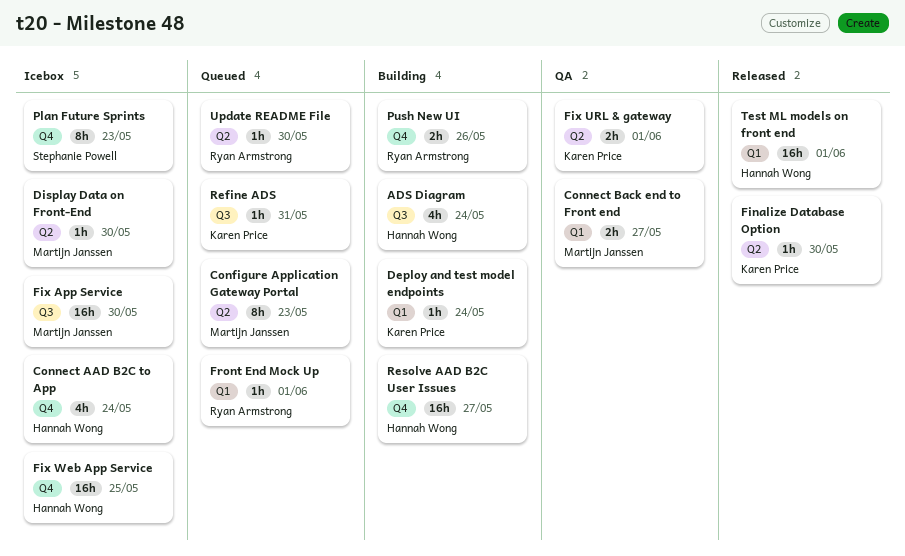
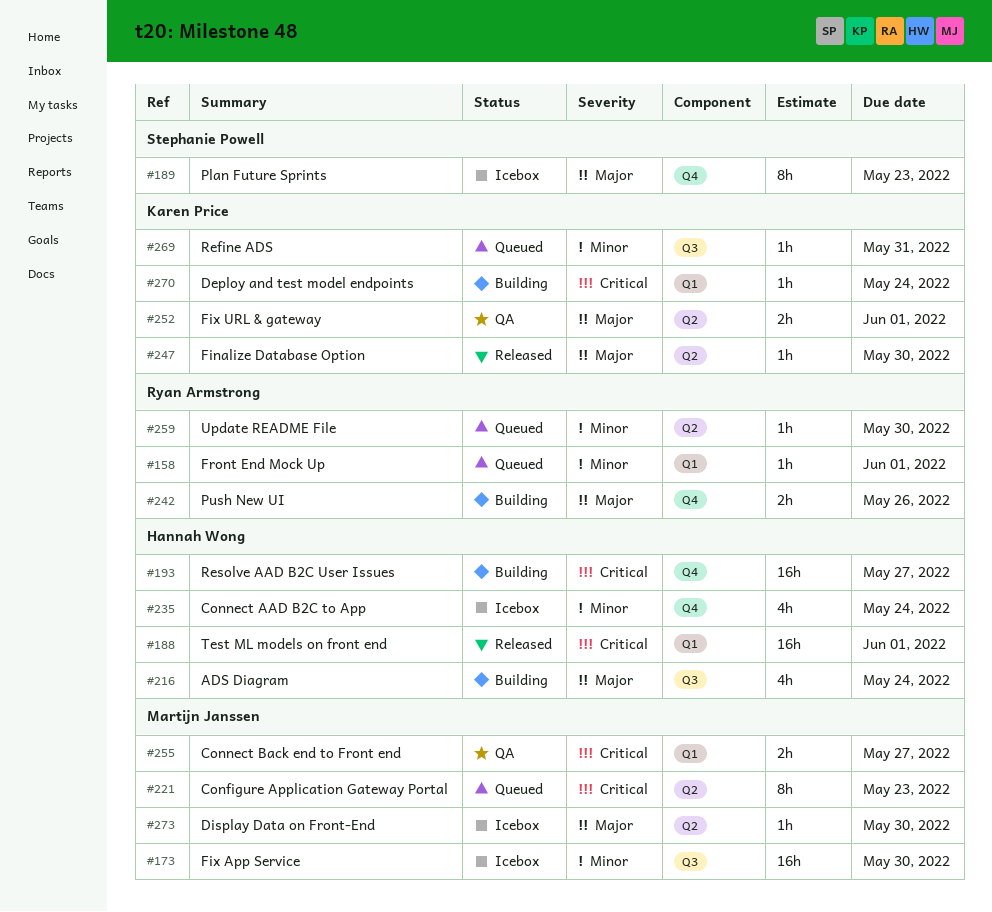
Fix Web App Service: present -> none

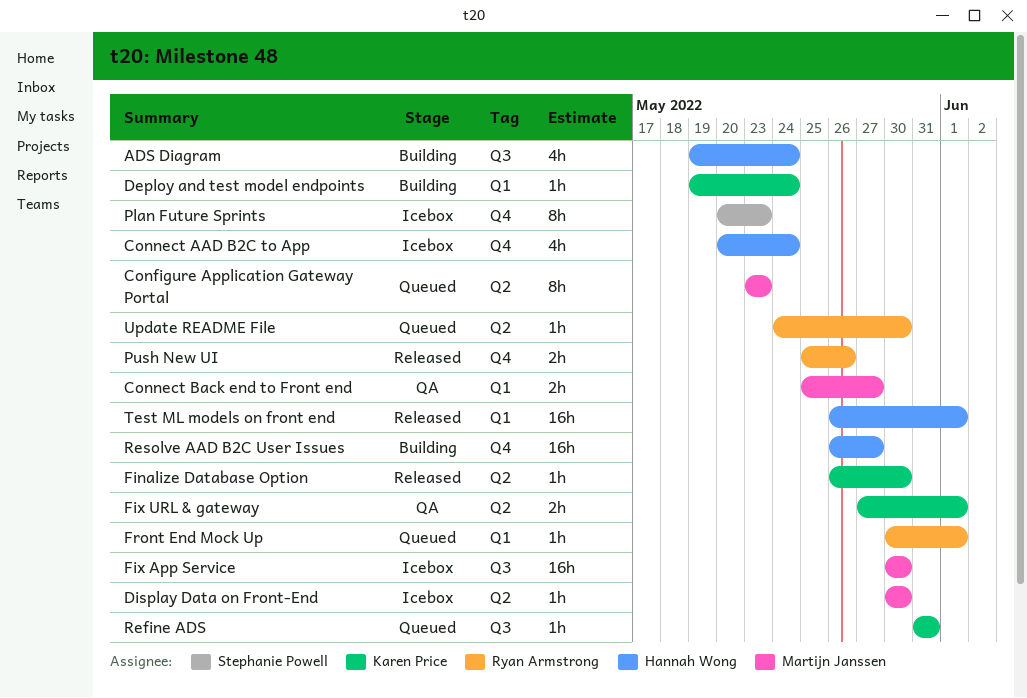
Push New UI, status: Building -> Released

